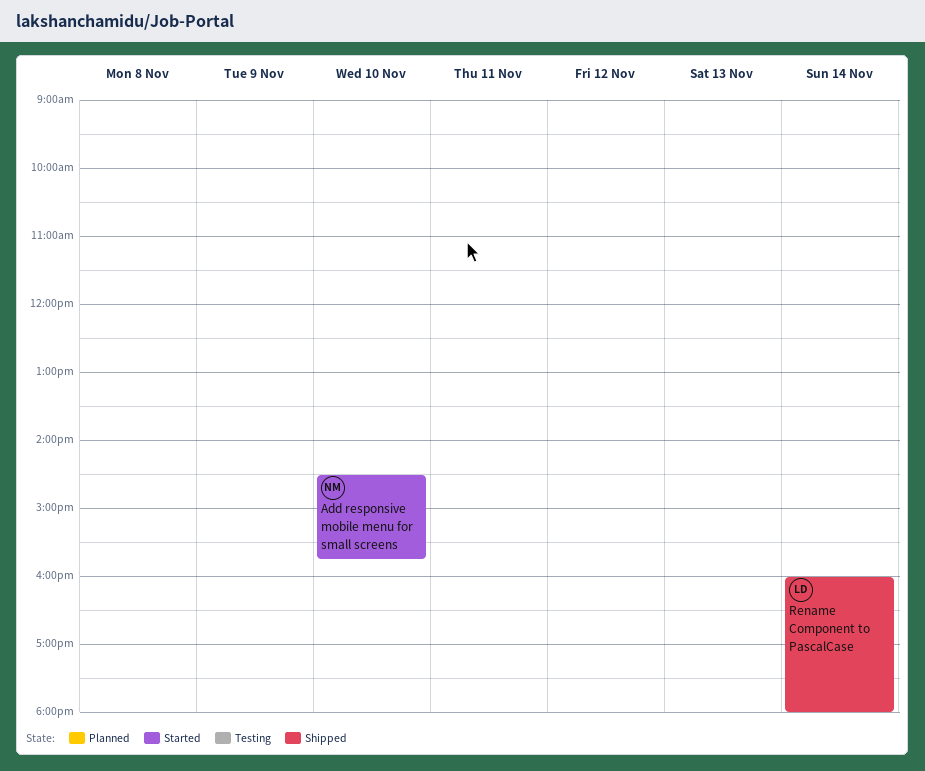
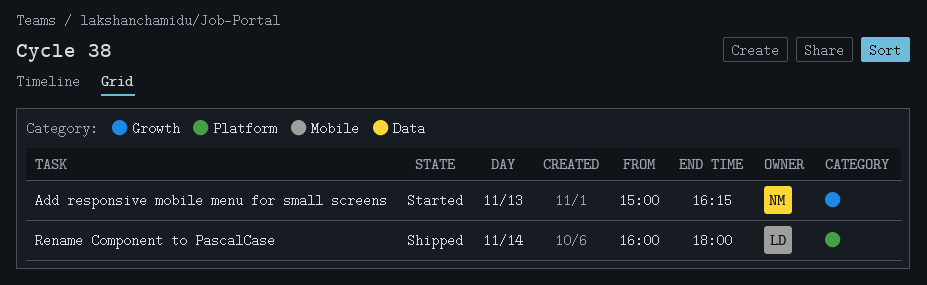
Add responsive mobile menu for small screens, day: Nov 10 -> Nov 13
Add responsive mobile menu for small screens, begins: 14:30 -> 15:00
Add responsive mobile menu for small screens, ends: 15:45 -> 16:15

